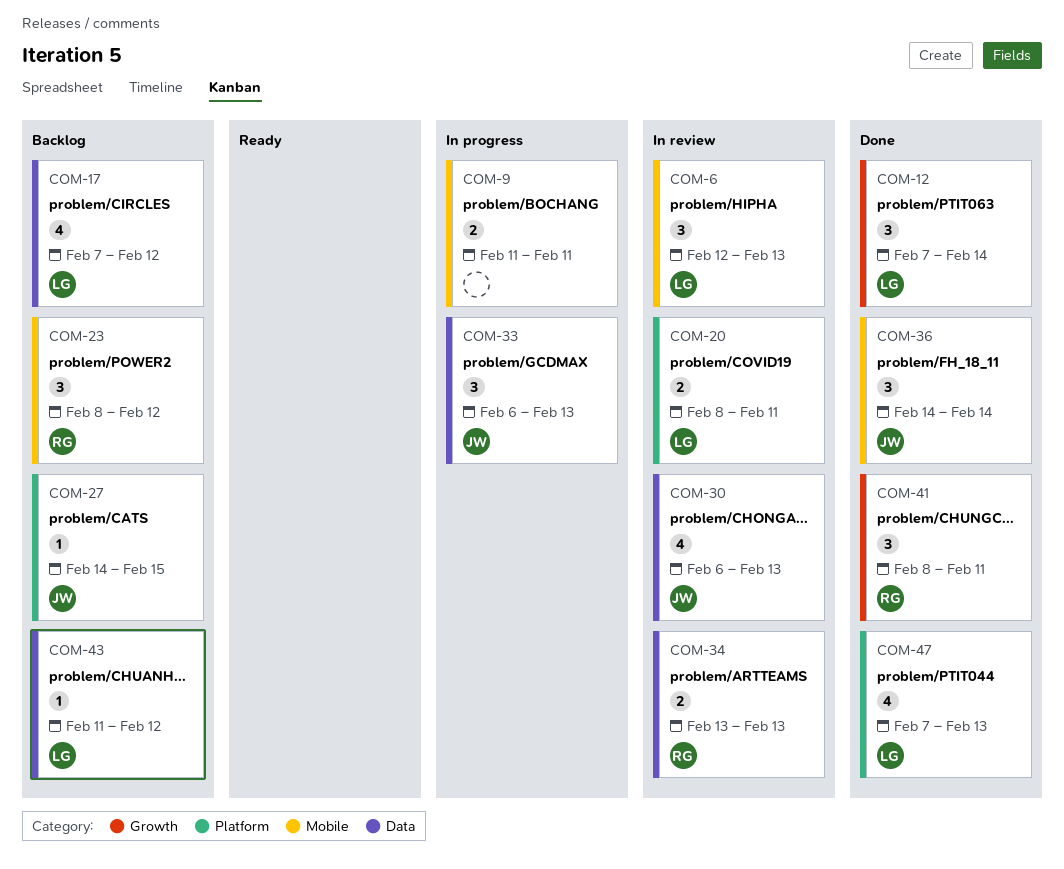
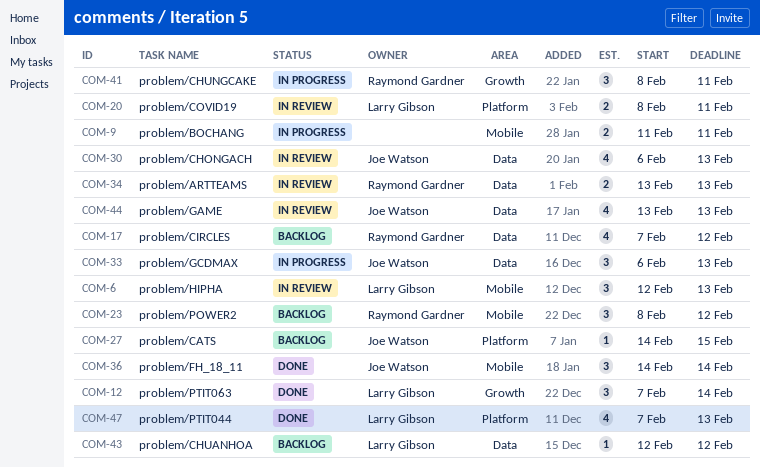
COM-17, owner: Larry Gibson -> Raymond Gardner
COM-41, status: Done -> In progress
COM-43, start: Feb 11 -> Feb 12
COM-44: none -> present

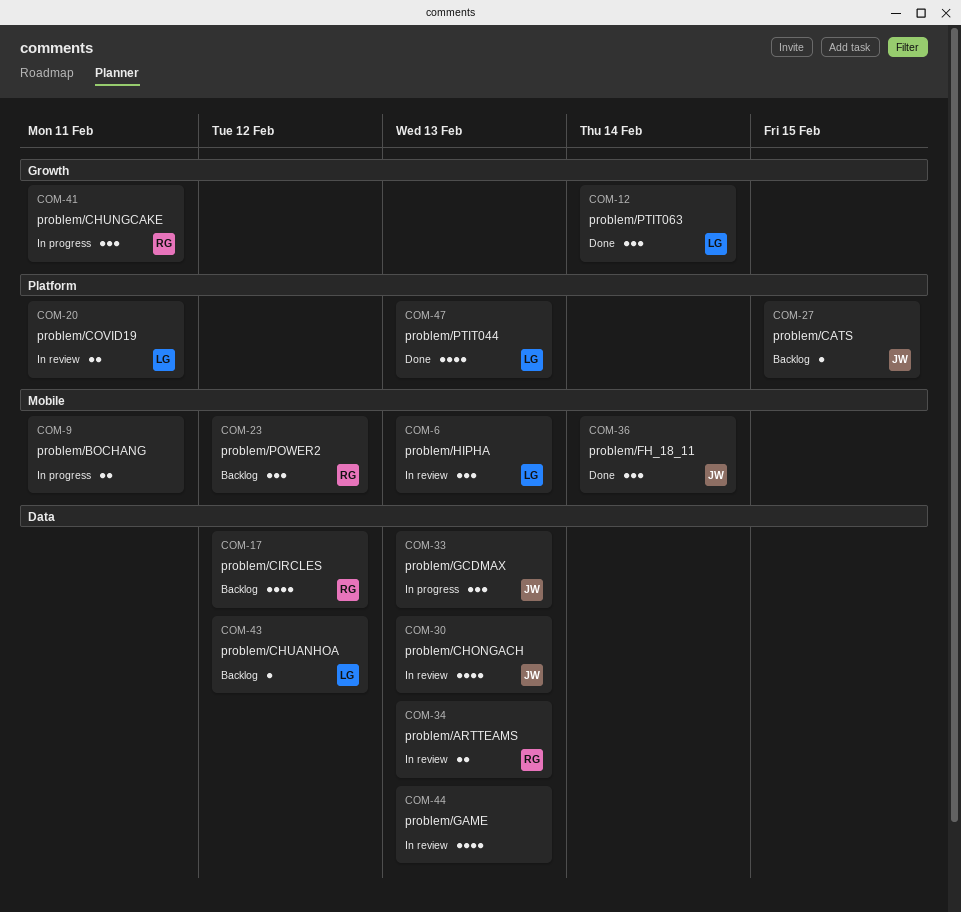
COM-44, owner: Joe Watson -> none

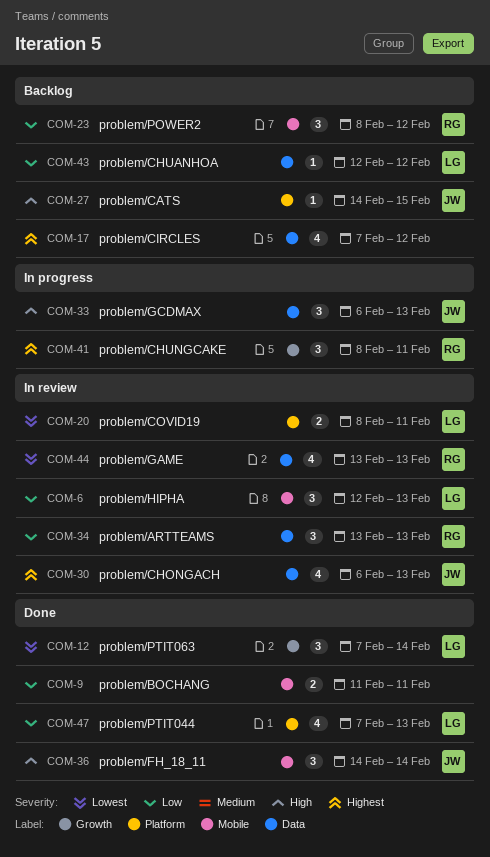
COM-9, status: In progress -> Done
COM-17, owner: RG -> none
COM-34, estimate: 2 -> 3
COM-44, owner: none -> RG

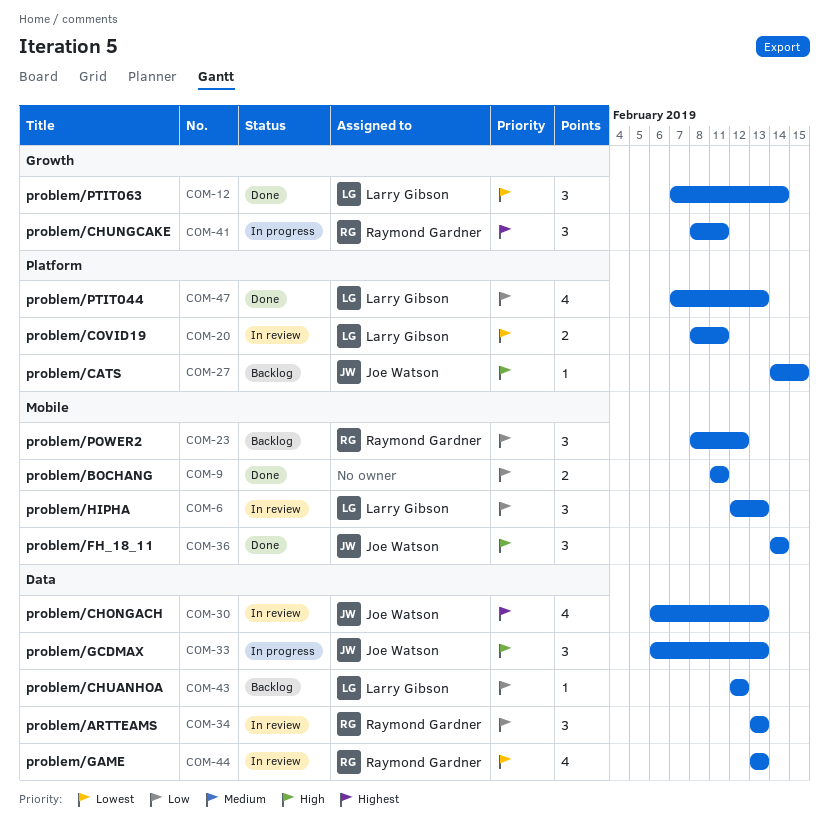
COM-17: present -> none

